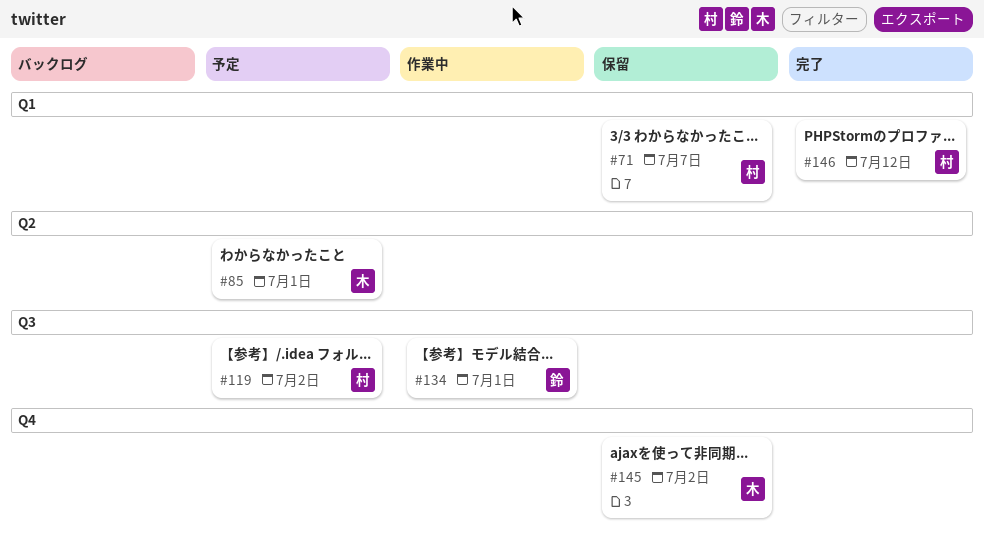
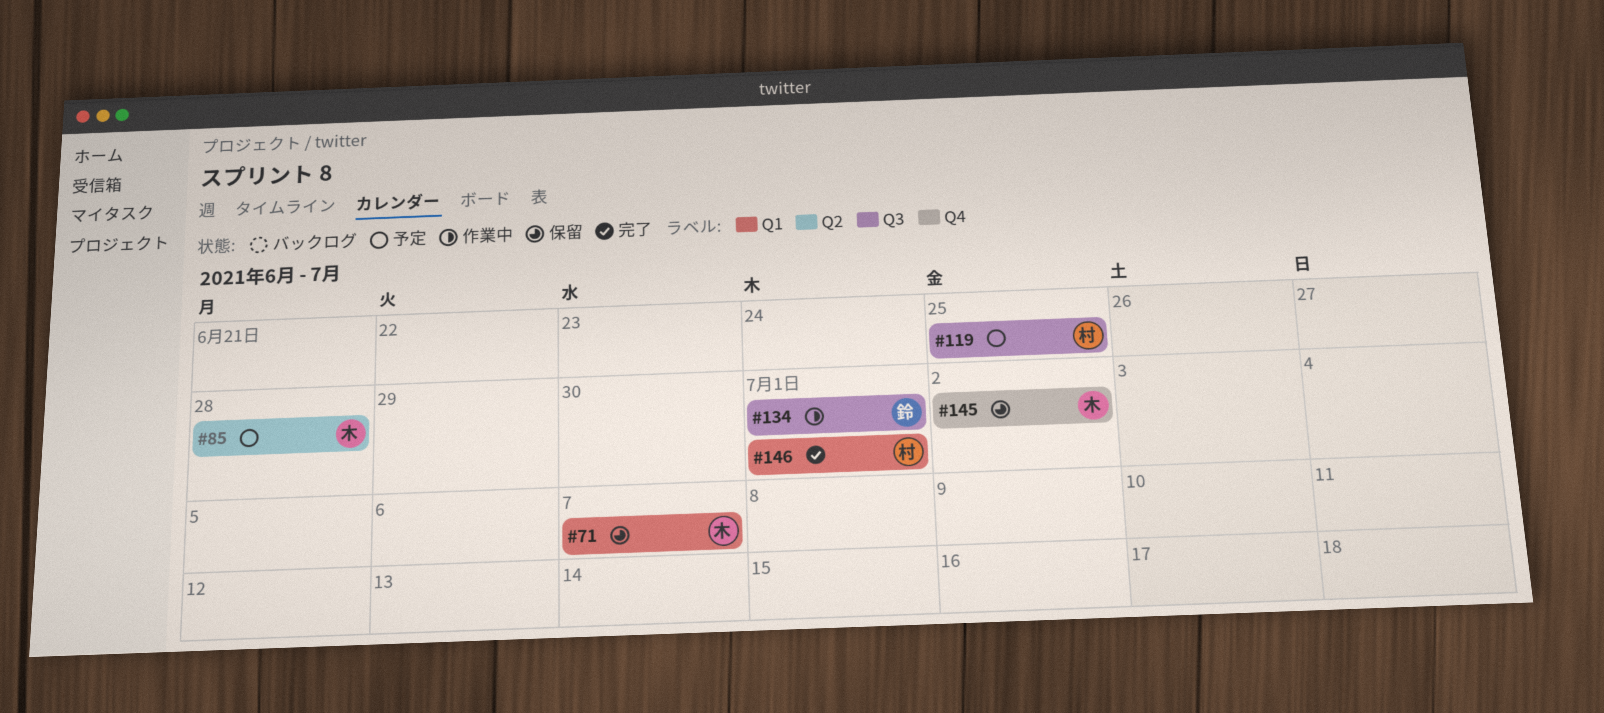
#71, owner: 村 -> 木
#85, due: Jul 1 -> Jun 28
#119, due: Jul 2 -> Jun 25
#146, due: Jul 12 -> Jul 1

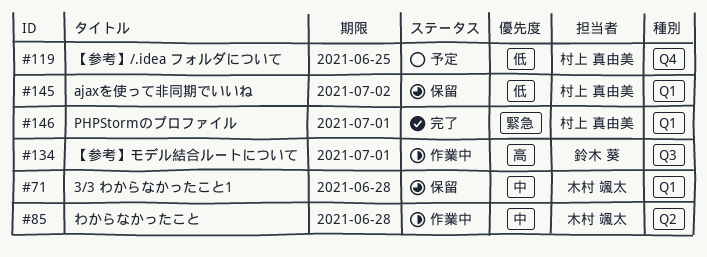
#71, due: Jul 7 -> Jun 28
#85, status: 予定 -> 作業中
#119, label: Q3 -> Q4
#145, owner: 木村 颯太 -> 村上 真由美
#145, label: Q4 -> Q1

